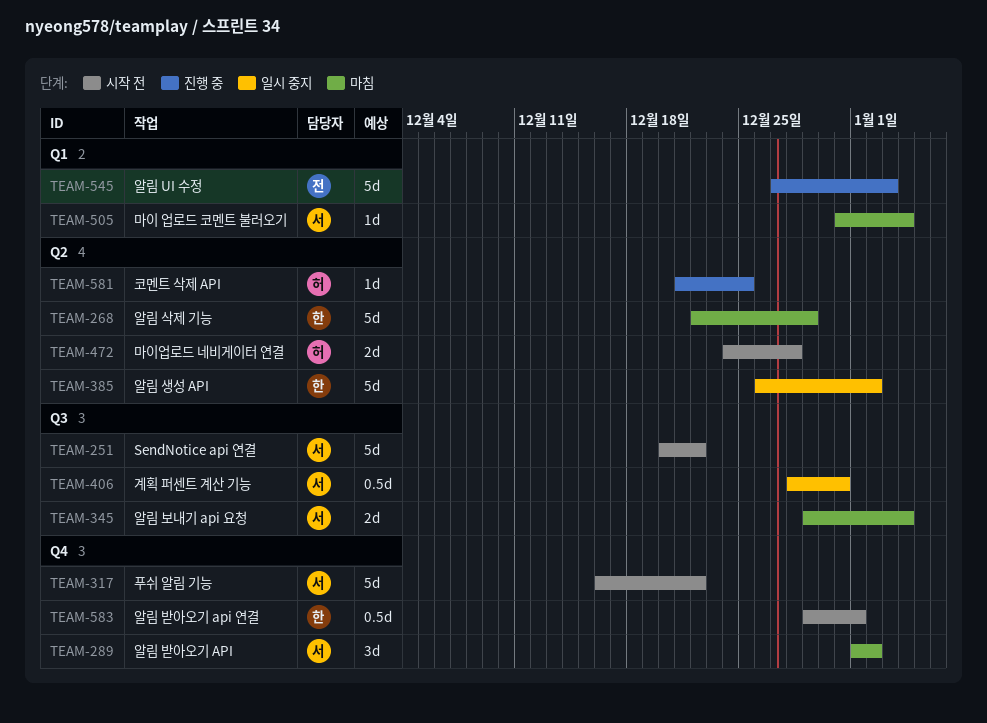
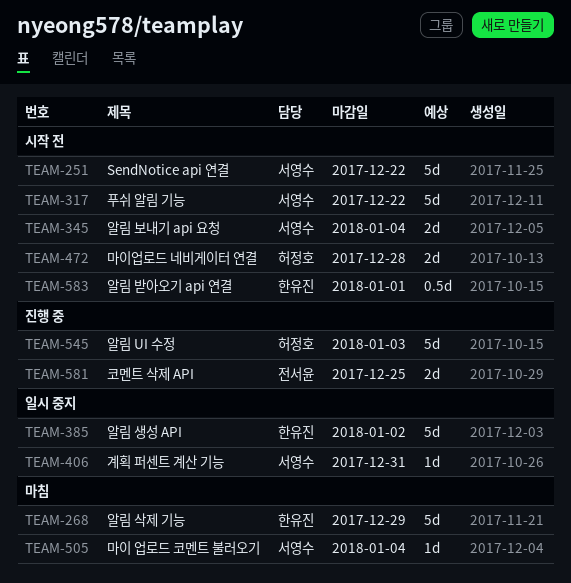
TEAM-289: present -> none
TEAM-345, status: 마침 -> 시작 전
TEAM-406, estimate: 0.5d -> 1d
TEAM-545, owner: 전서윤 -> 허정호
TEAM-581, owner: 허정호 -> 전서윤
TEAM-581, estimate: 1d -> 2d

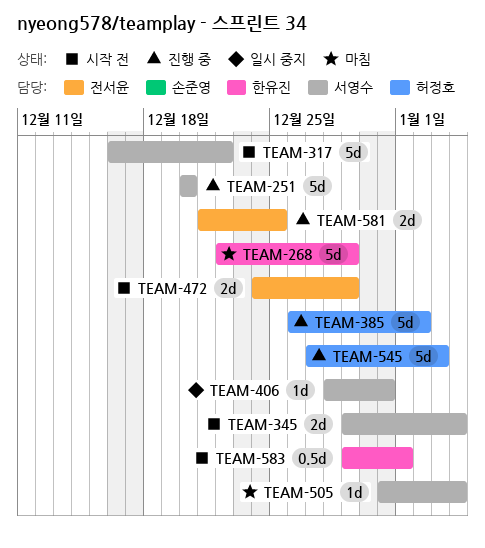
TEAM-251, status: 시작 전 -> 진행 중
TEAM-251, due: Dec 22 -> Dec 20
TEAM-385, status: 일시 중지 -> 진행 중
TEAM-385, owner: 한유진 -> 허정호
TEAM-472, owner: 허정호 -> 전서윤
TEAM-472, due: Dec 28 -> Dec 29

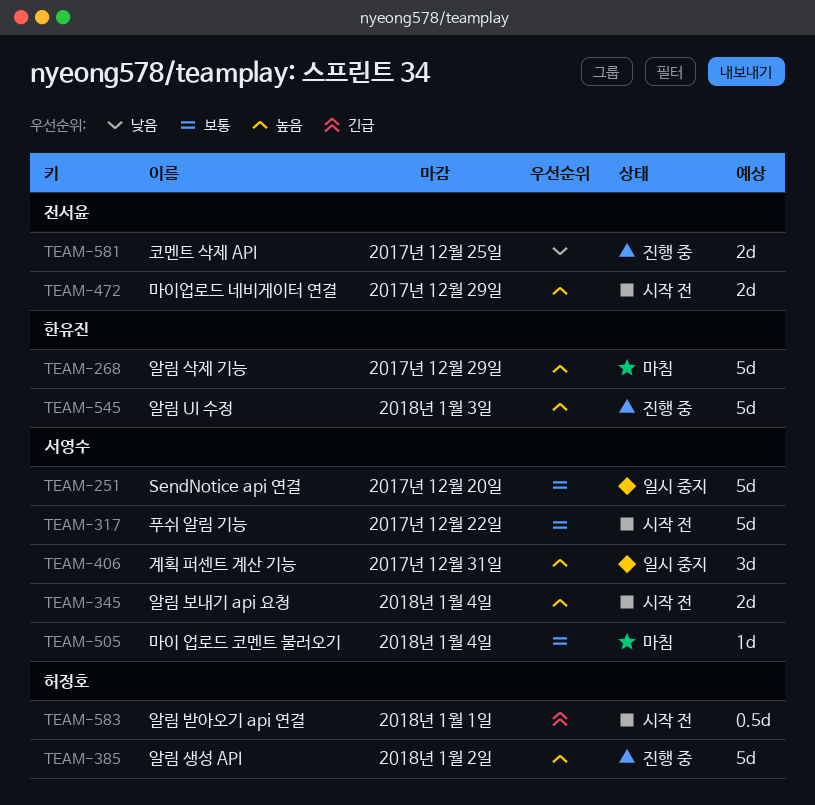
TEAM-251, status: 진행 중 -> 일시 중지
TEAM-406, estimate: 1d -> 3d
TEAM-545, owner: 허정호 -> 한유진
TEAM-583, owner: 한유진 -> 허정호

